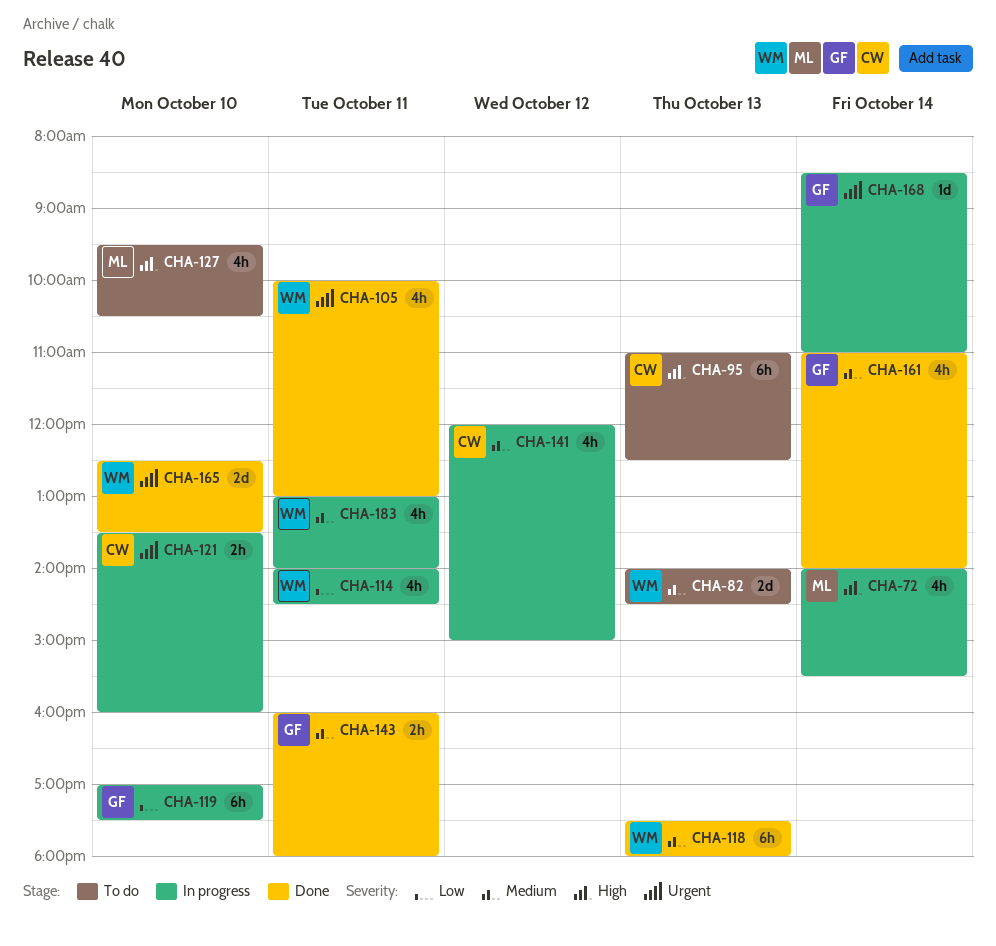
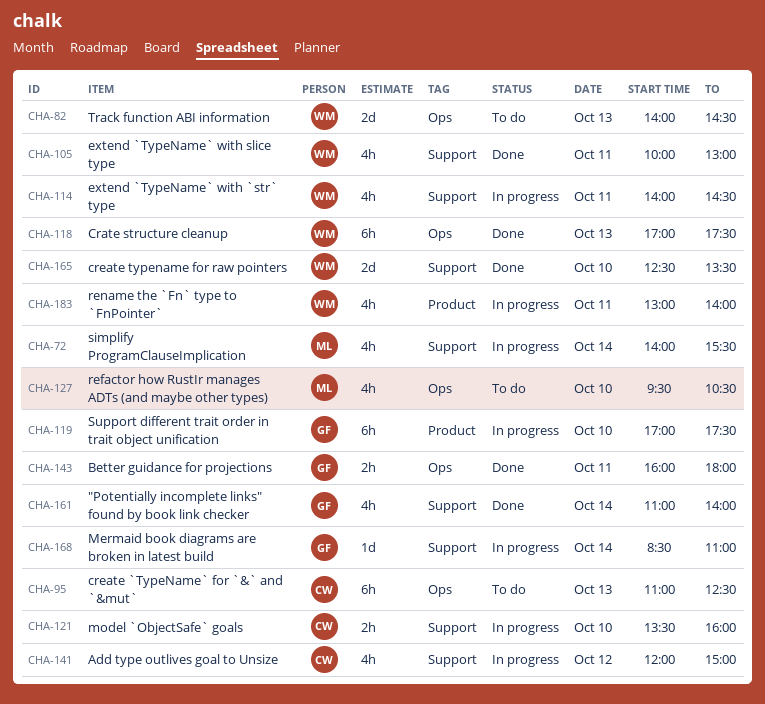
CHA-118, begins: 17:30 -> 17:00
CHA-118, ends: 18:00 -> 17:30

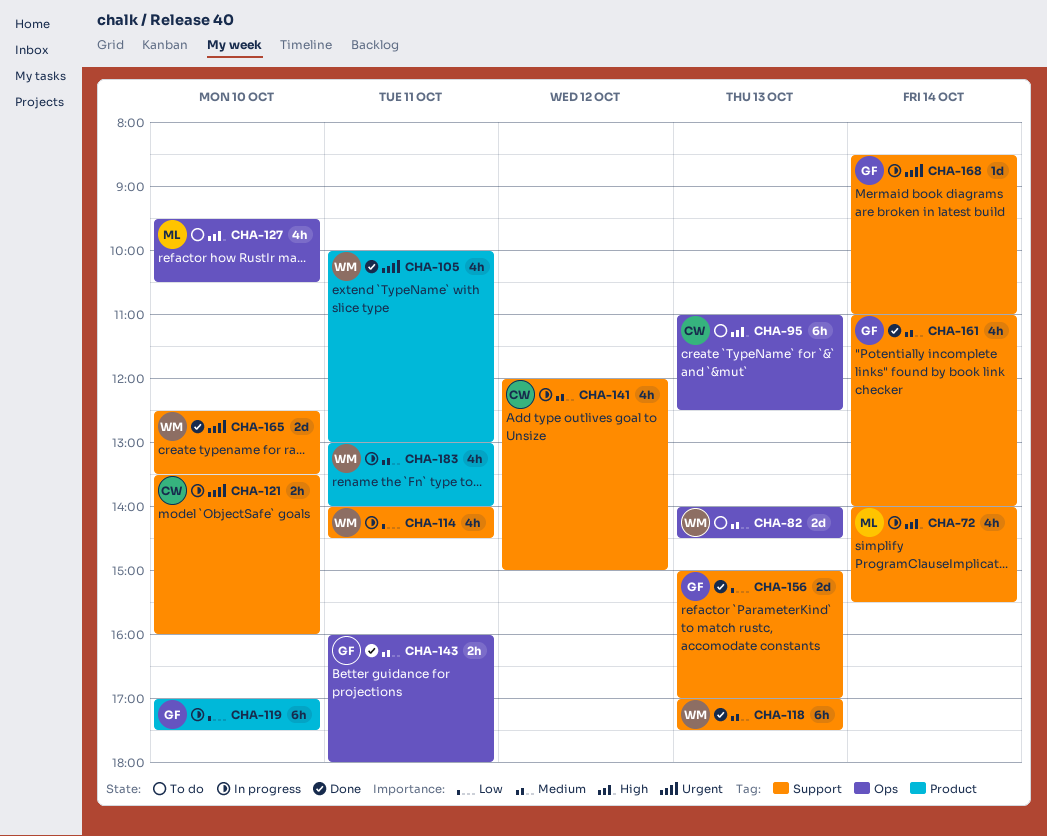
CHA-105, label: Support -> Product
CHA-118, label: Ops -> Support
CHA-156: none -> present

